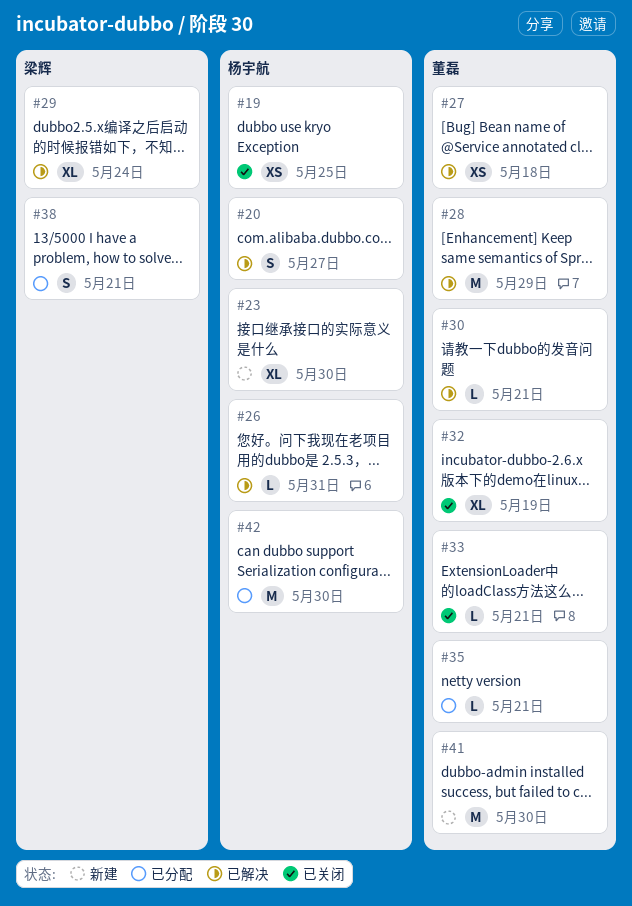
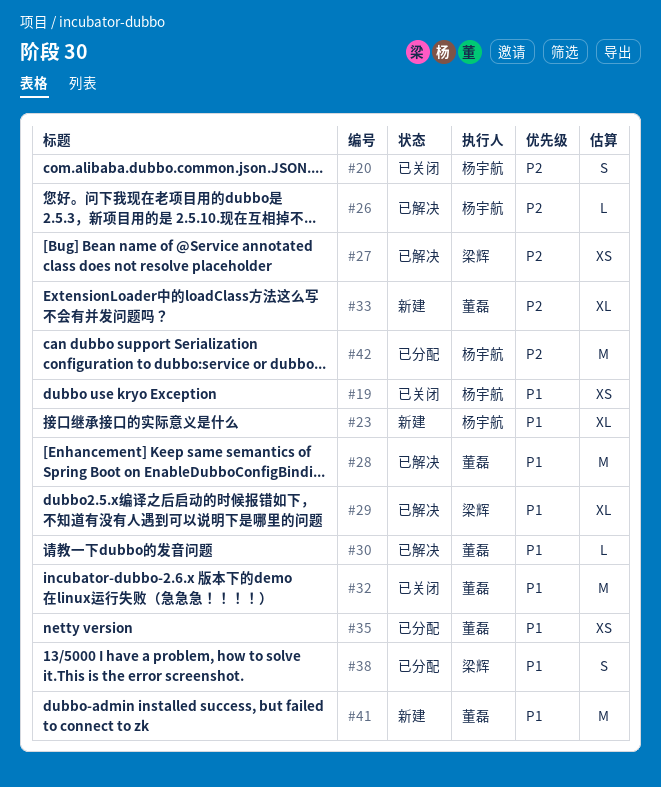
#20, status: 已解决 -> 已关闭
#27, owner: 董磊 -> 梁辉
#32, estimate: XL -> M
#33, status: 已关闭 -> 新建
#33, estimate: L -> XL
#35, estimate: L -> XS

